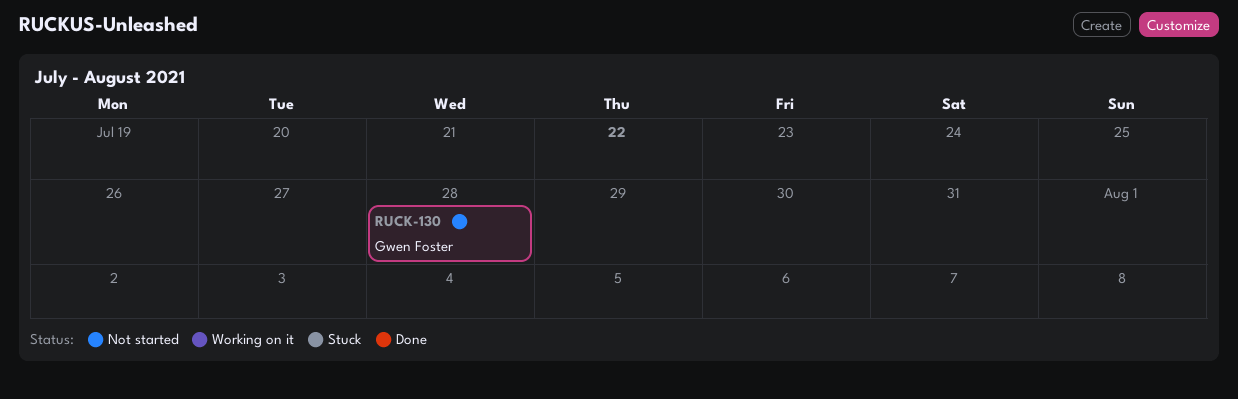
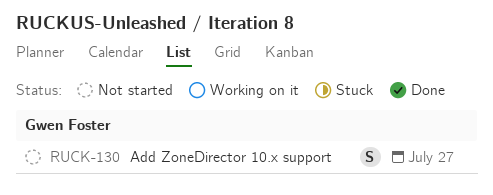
RUCK-130, due: Jul 28 -> Jul 27

